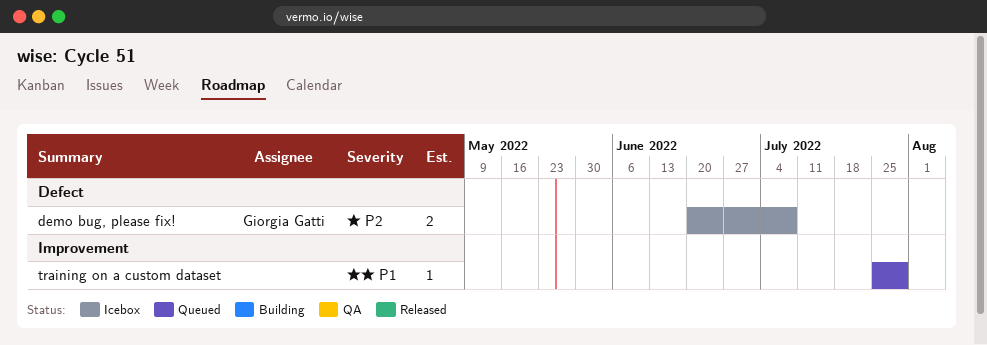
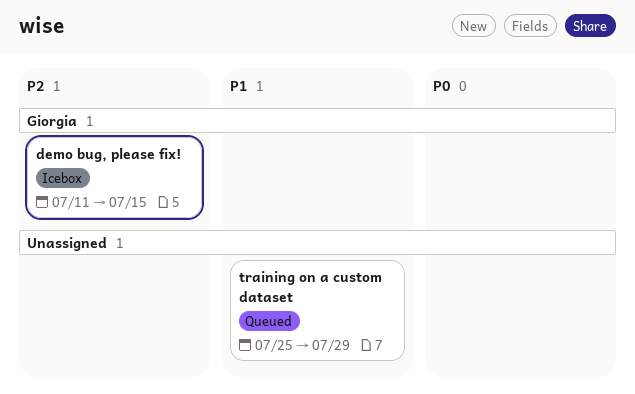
demo bug, please fix!, start: Jun 20 -> Jul 11
demo bug, please fix!, due: Jul 8 -> Jul 15

